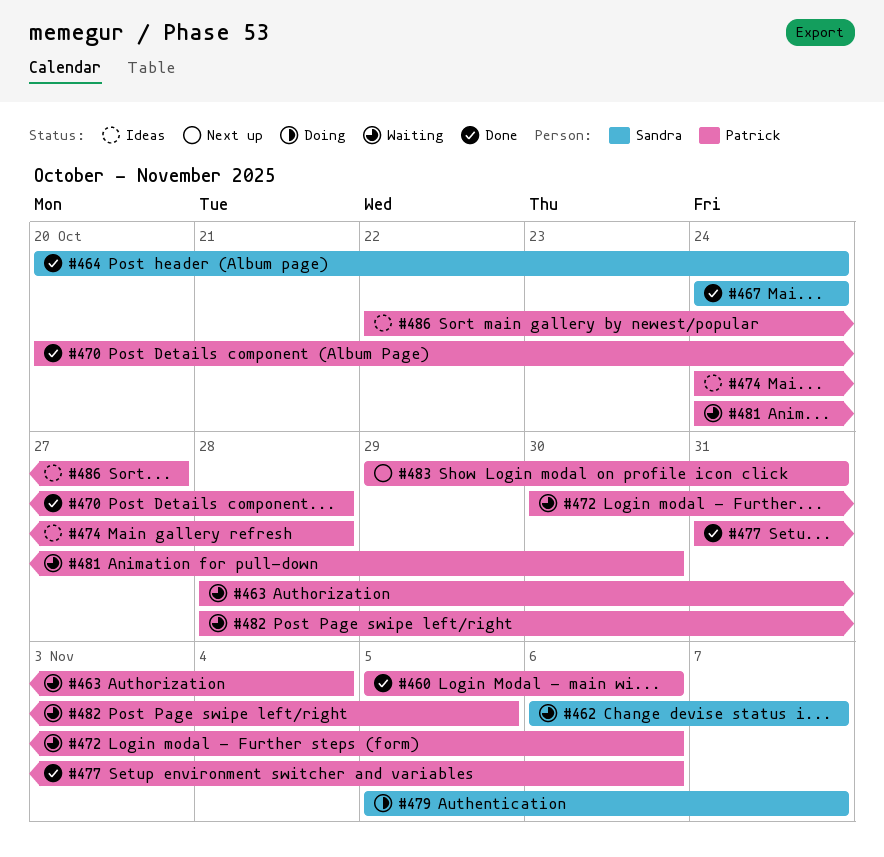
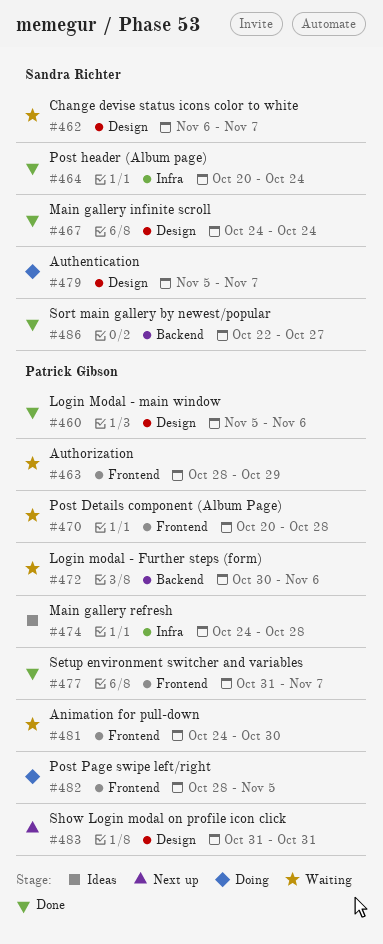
#463, due: Nov 4 -> Oct 29
#470, status: Done -> Waiting
#477, due: Nov 6 -> Nov 7
#482, status: Waiting -> Doing
#483, start: Oct 29 -> Oct 31
#486, status: Ideas -> Done
#486, owner: Patrick Gibson -> Sandra Richter

